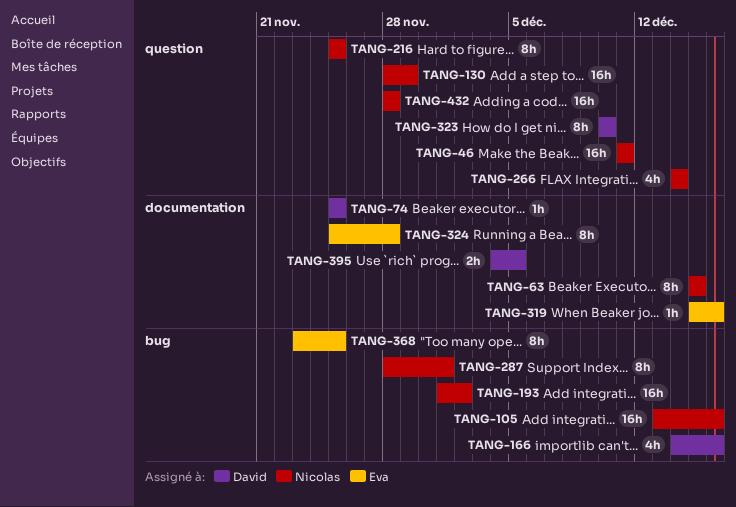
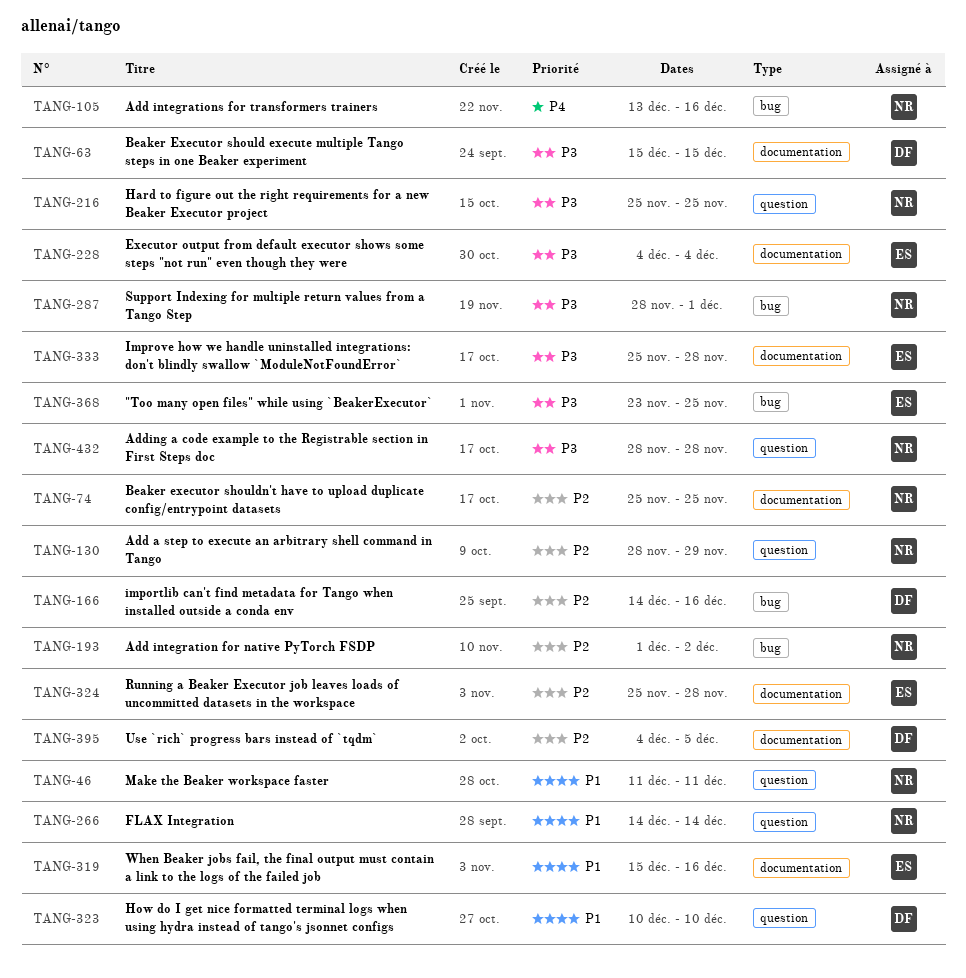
TANG-63, owner: Nicolas -> David
TANG-74, owner: David -> Nicolas
TANG-228: none -> present
TANG-333: none -> present

